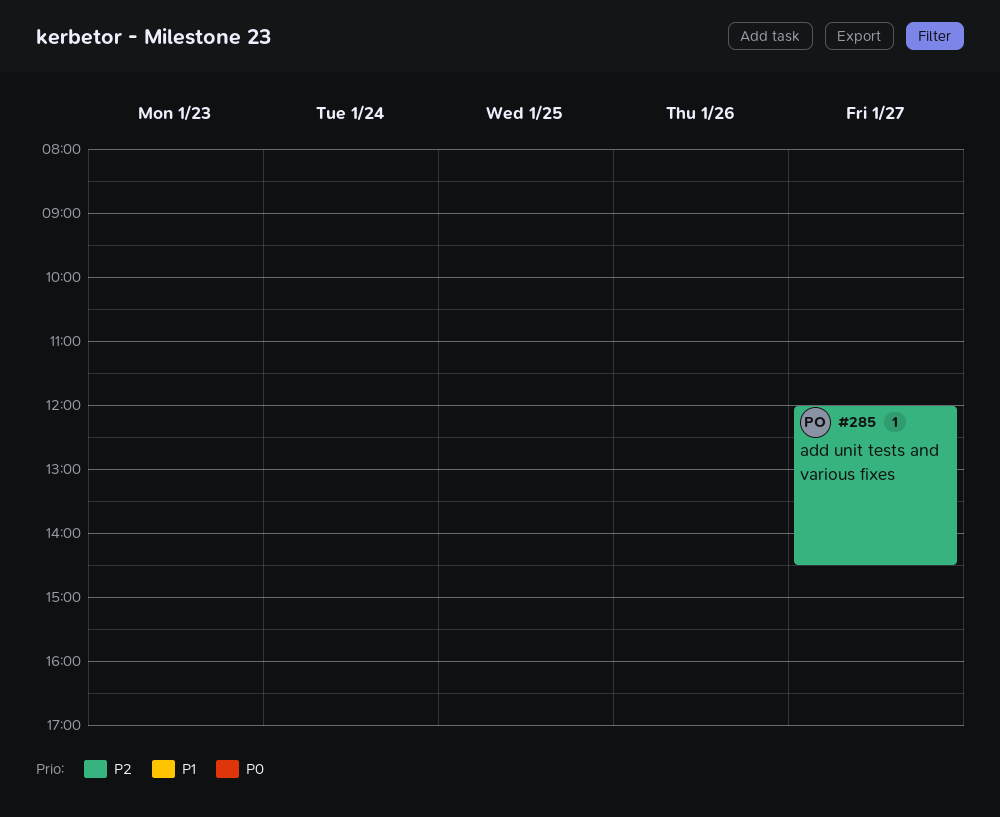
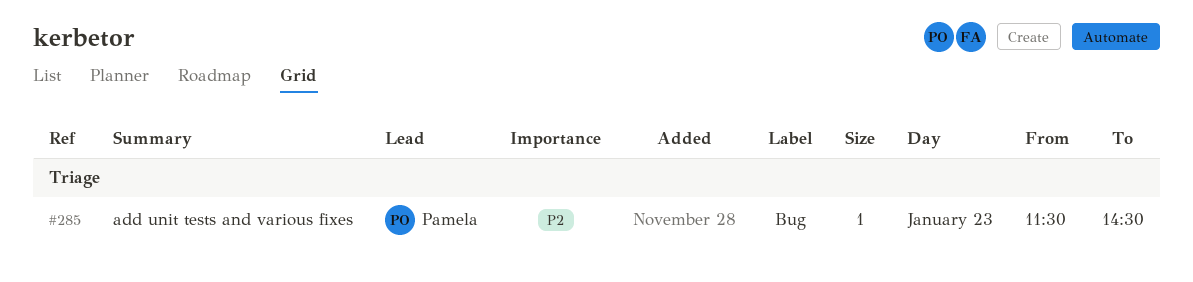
#285, day: Jan 27 -> Jan 23
#285, begins: 12:00 -> 11:30

